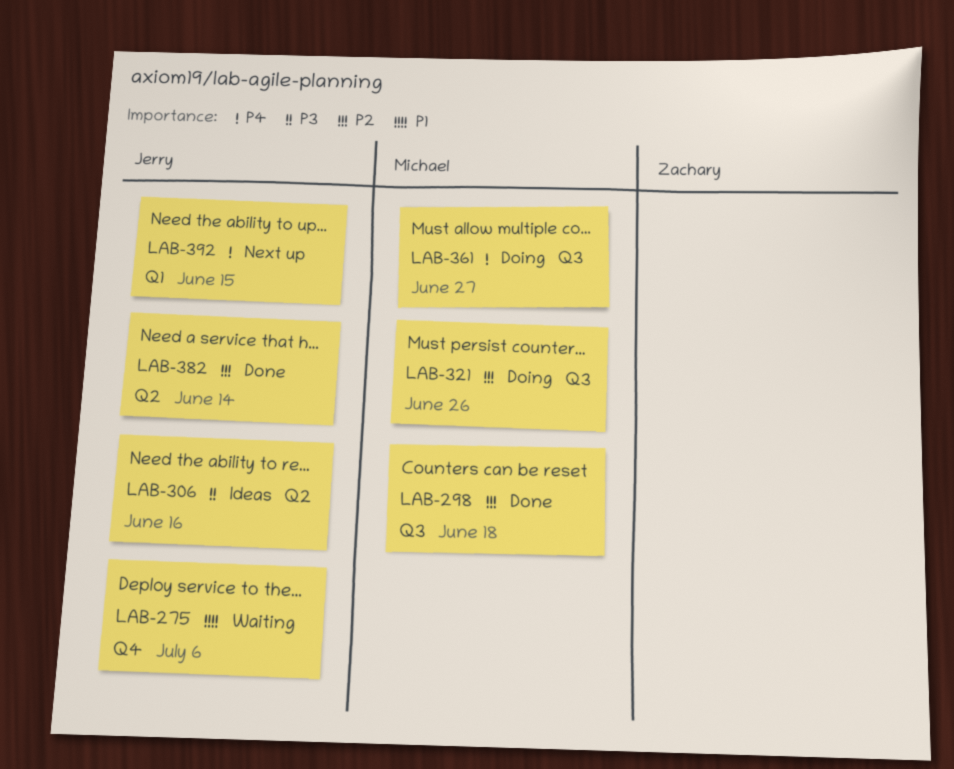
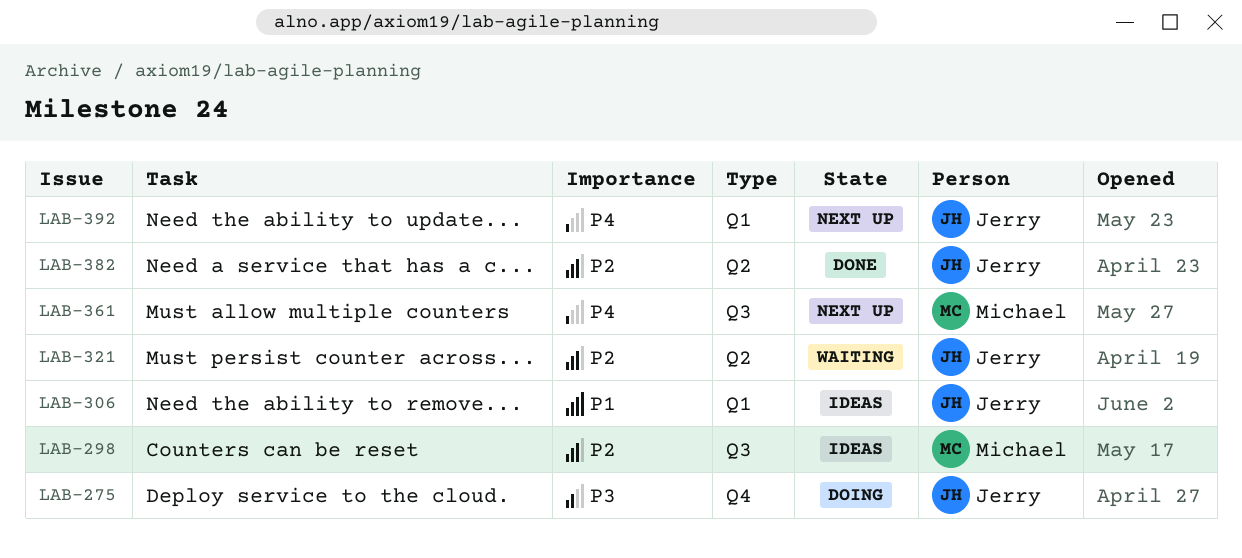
LAB-275, status: Waiting -> Doing
LAB-275, priority: P1 -> P3
LAB-298, status: Done -> Ideas
LAB-306, priority: P3 -> P1
LAB-306, label: Q2 -> Q1
LAB-321, status: Doing -> Waiting
LAB-321, owner: Michael -> Jerry
LAB-321, label: Q3 -> Q2
LAB-361, status: Doing -> Next up

